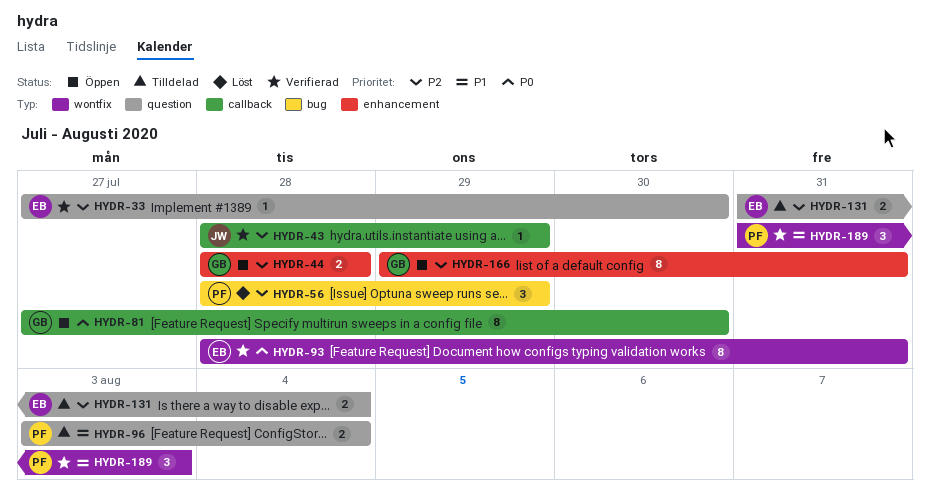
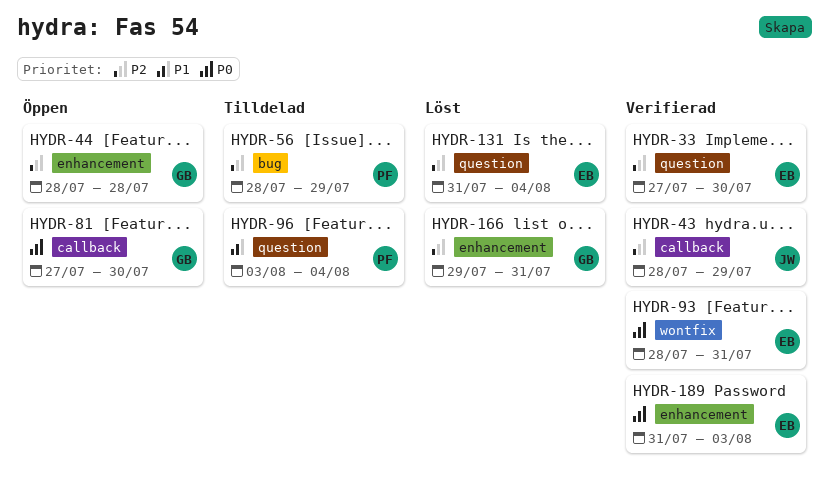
HYDR-56, status: Löst -> Tilldelad
HYDR-131, status: Tilldelad -> Löst
HYDR-166, status: Öppen -> Löst
HYDR-189, owner: PF -> EB
HYDR-189, priority: P1 -> P0
HYDR-189, label: wontfix -> enhancement

